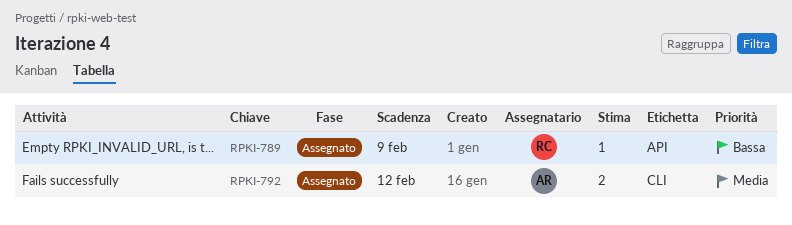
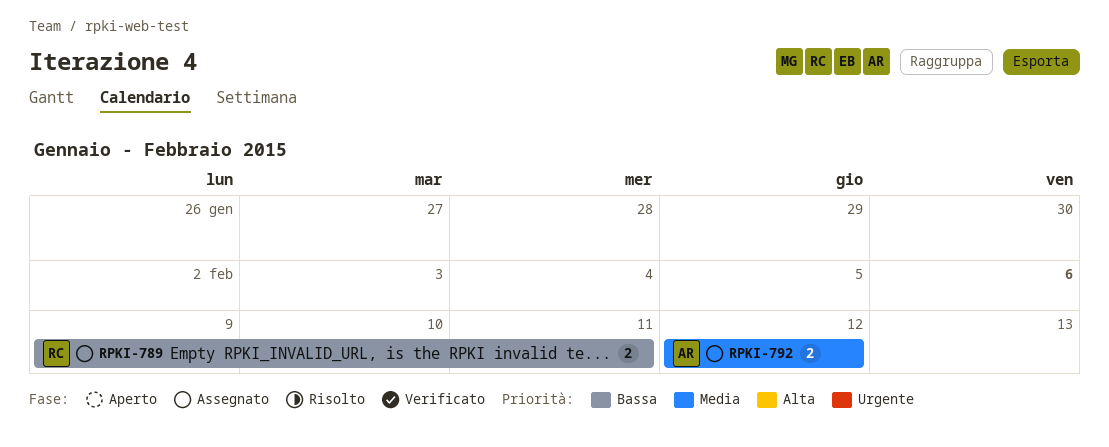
RPKI-789, estimate: 1 -> 2
RPKI-789, due: Feb 9 -> Feb 11

